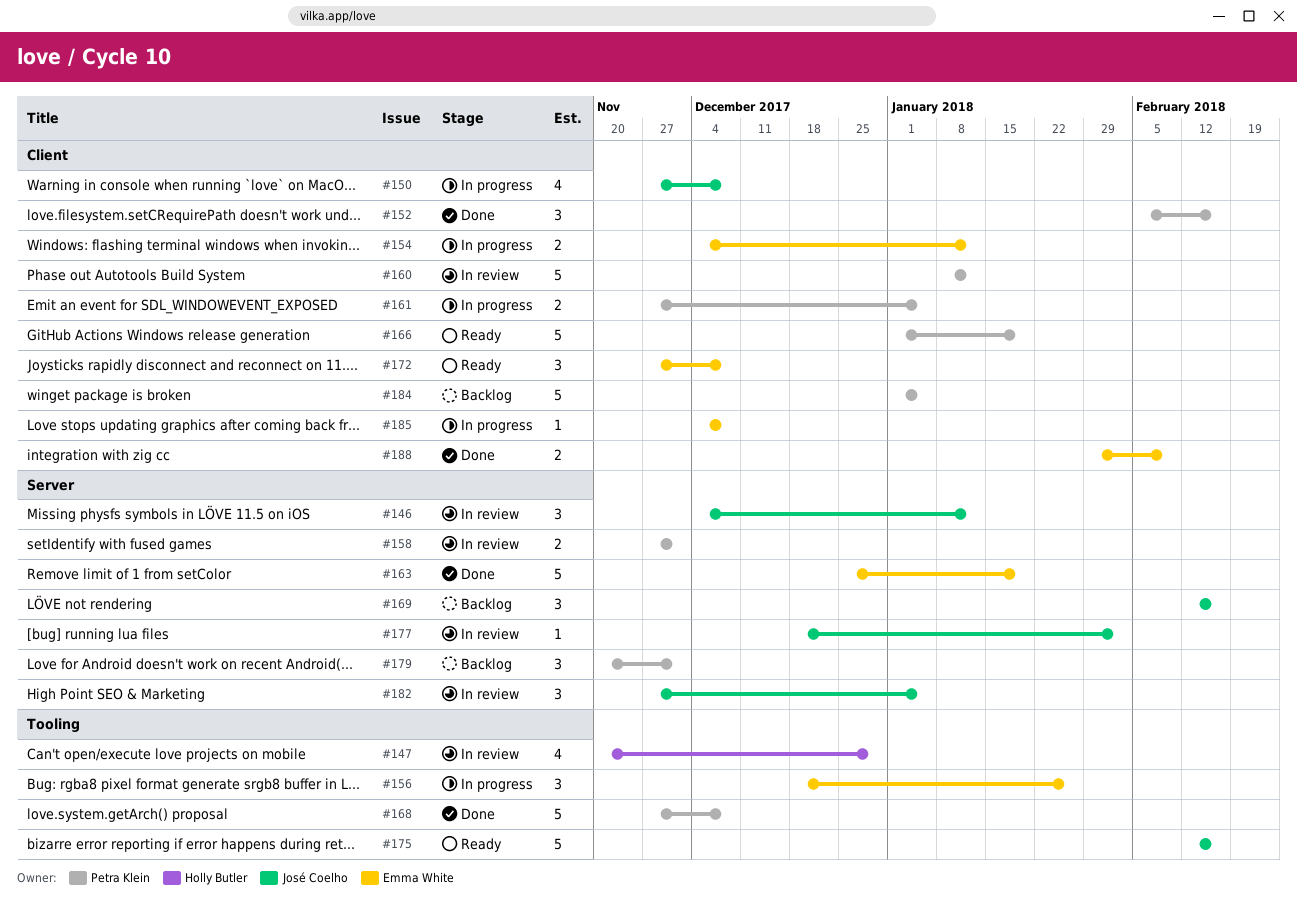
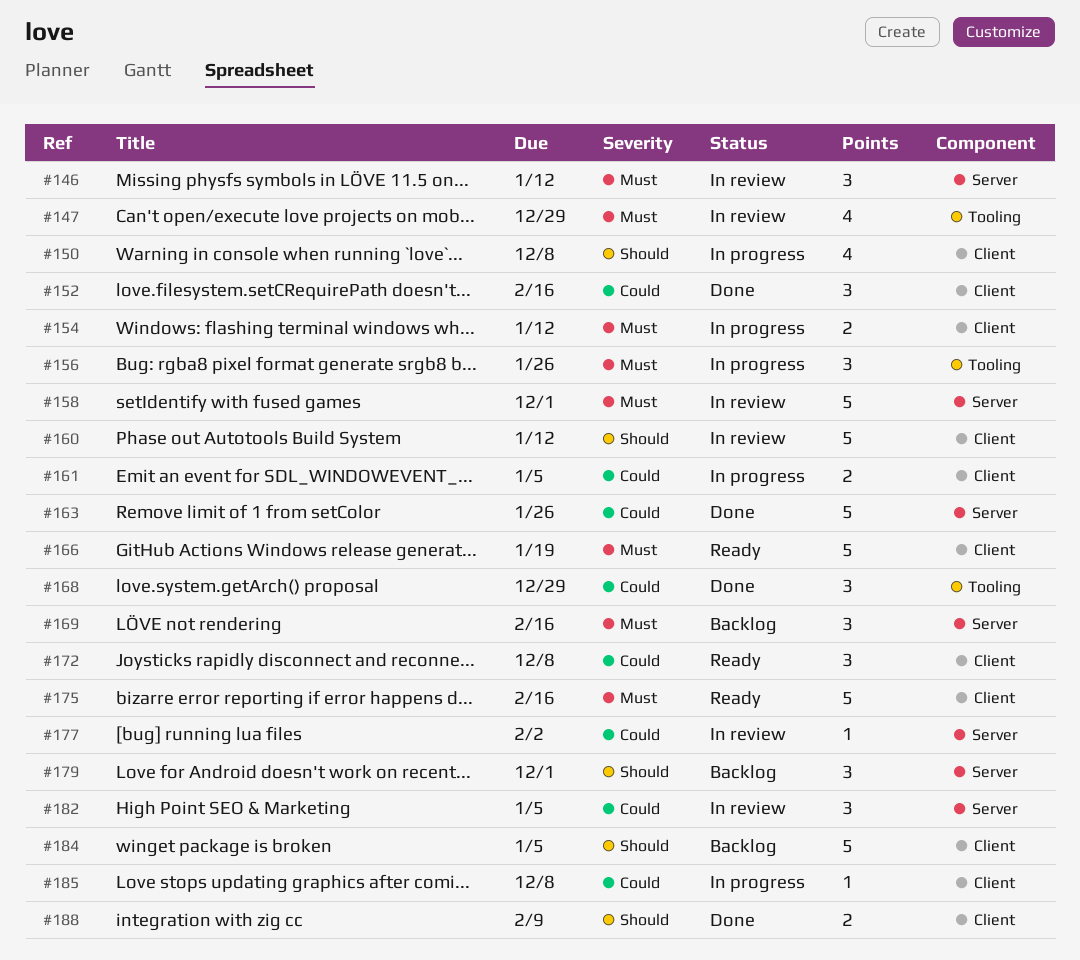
#158, estimate: 2 -> 5
#163, due: Jan 19 -> Jan 26
#168, estimate: 5 -> 3
#168, due: Dec 8 -> Dec 29
#175, label: Tooling -> Client

